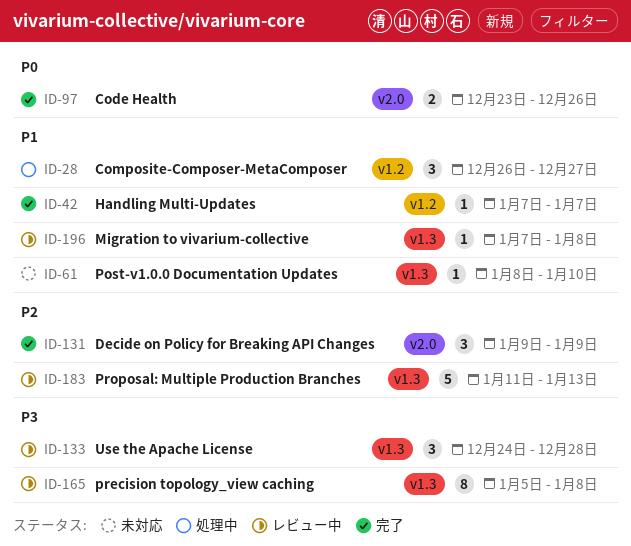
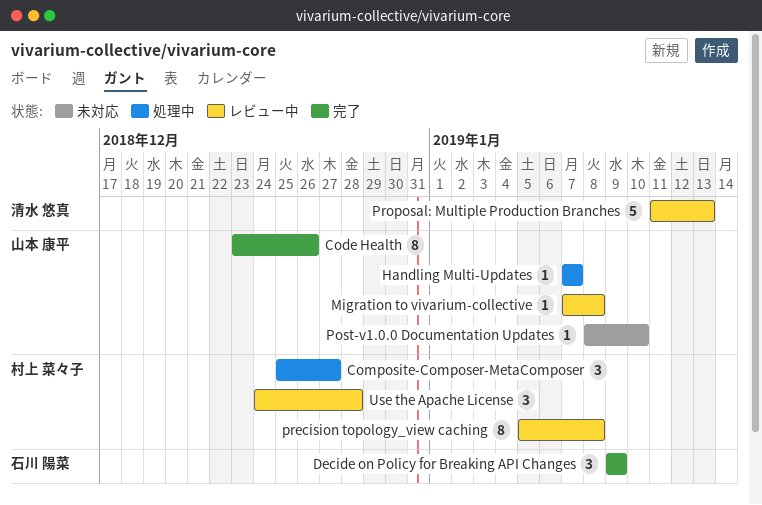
Code Health, estimate: 2 -> 8
Composite-Composer-MetaComposer, start: Dec 26 -> Dec 25
Handling Multi-Updates, status: 完了 -> 処理中

